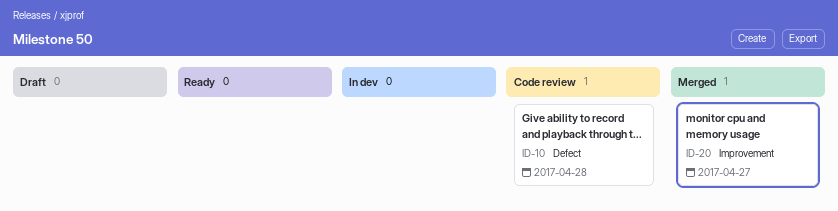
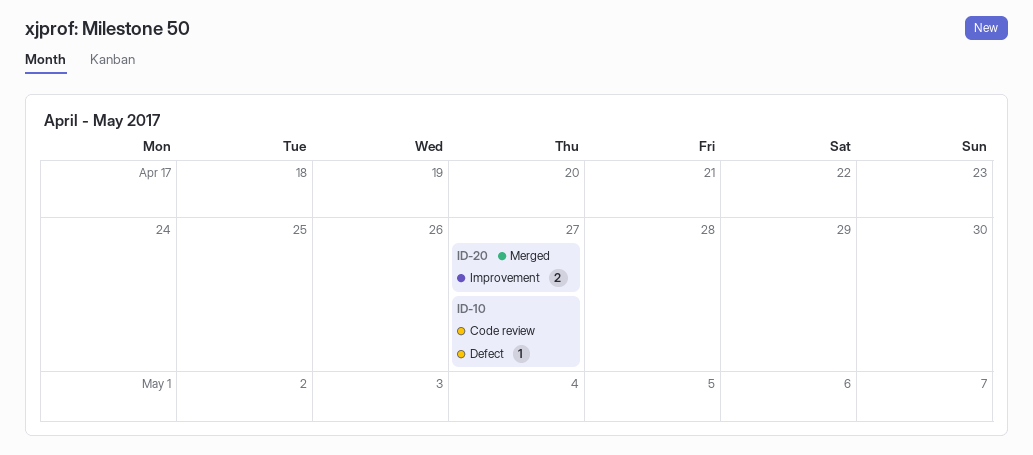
ID-10, due: Apr 28 -> Apr 27

